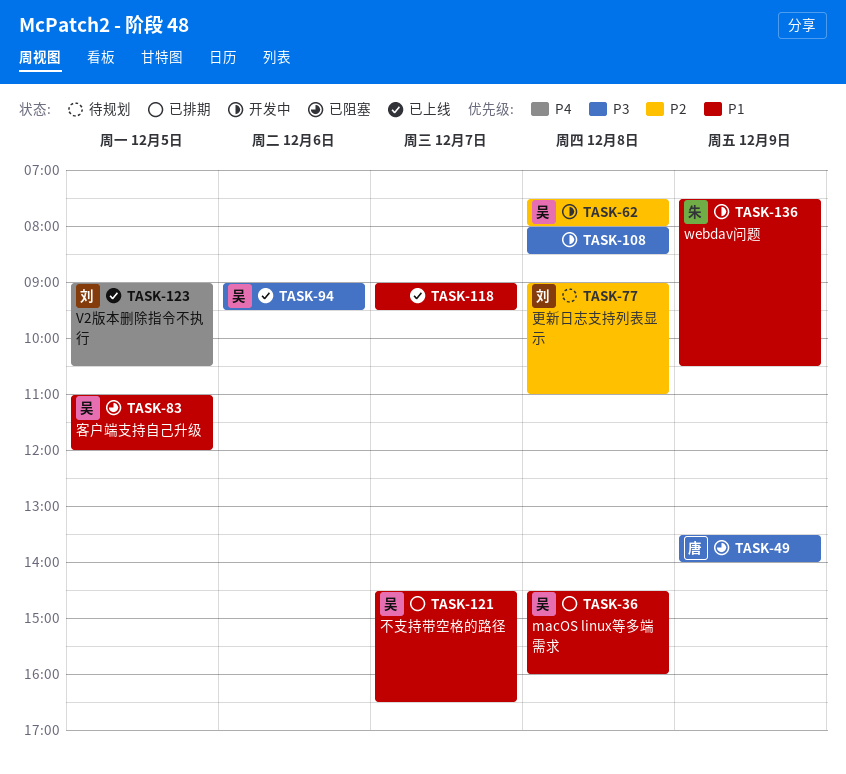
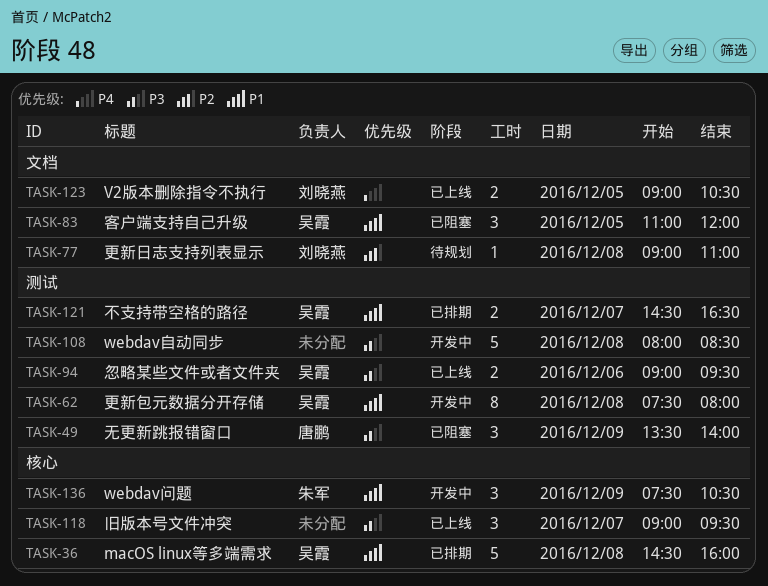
TASK-62, priority: P2 -> P1
TASK-118, priority: P1 -> P3

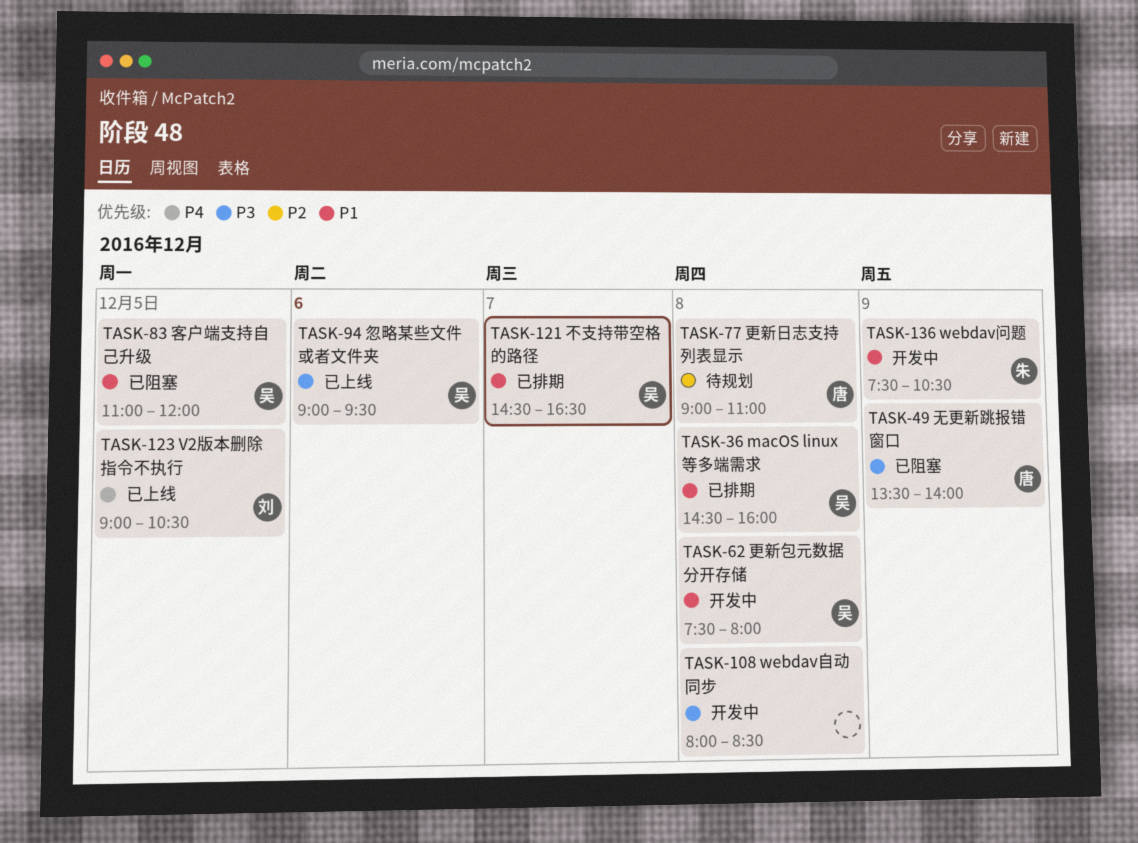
TASK-77, owner: 刘晓燕 -> 唐鹏
TASK-118: present -> none

